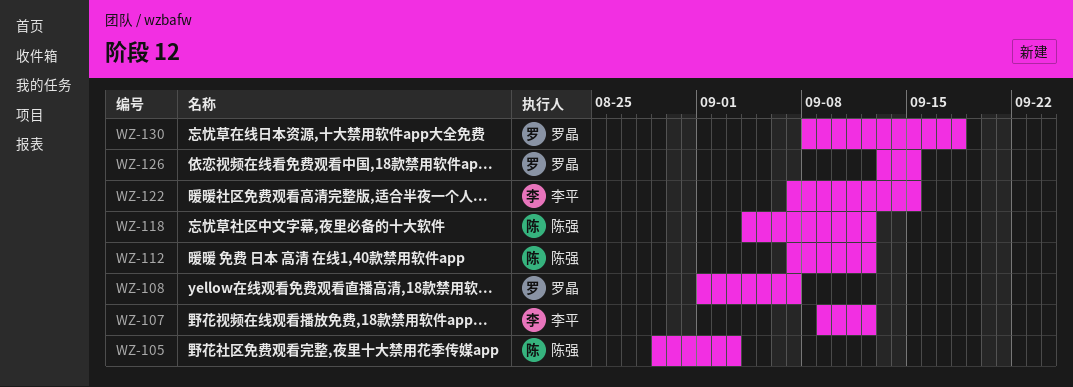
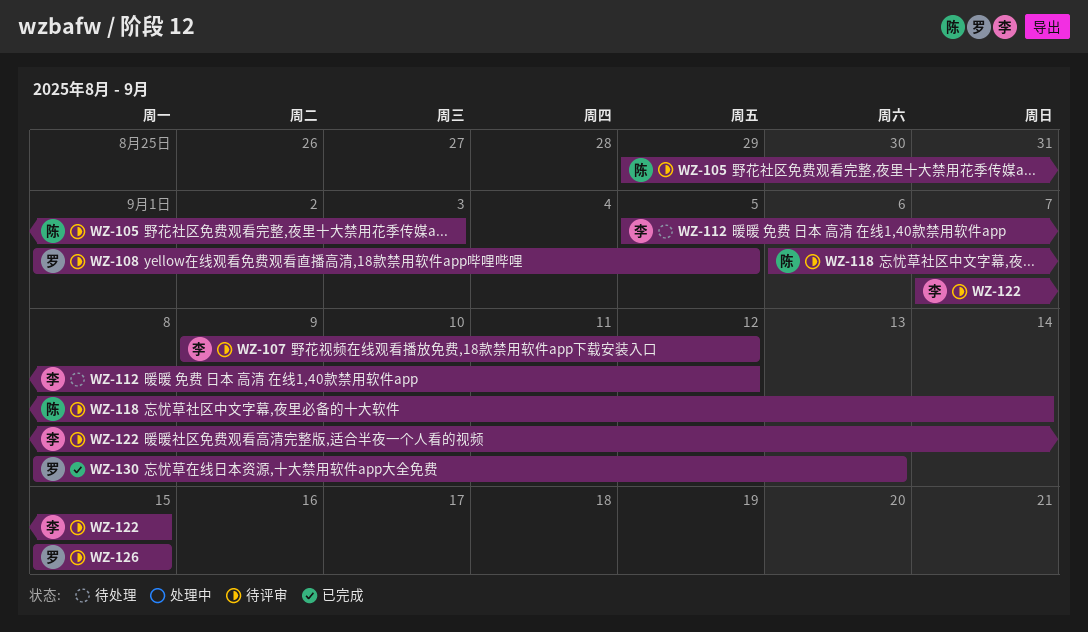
WZ-108, due: Sep 7 -> Sep 5
WZ-112, owner: 陈强 -> 李平
WZ-112, start: Sep 7 -> Sep 5
WZ-118, start: Sep 4 -> Sep 6
WZ-118, due: Sep 12 -> Sep 14
WZ-126, start: Sep 13 -> Sep 15
WZ-130, due: Sep 18 -> Sep 13

